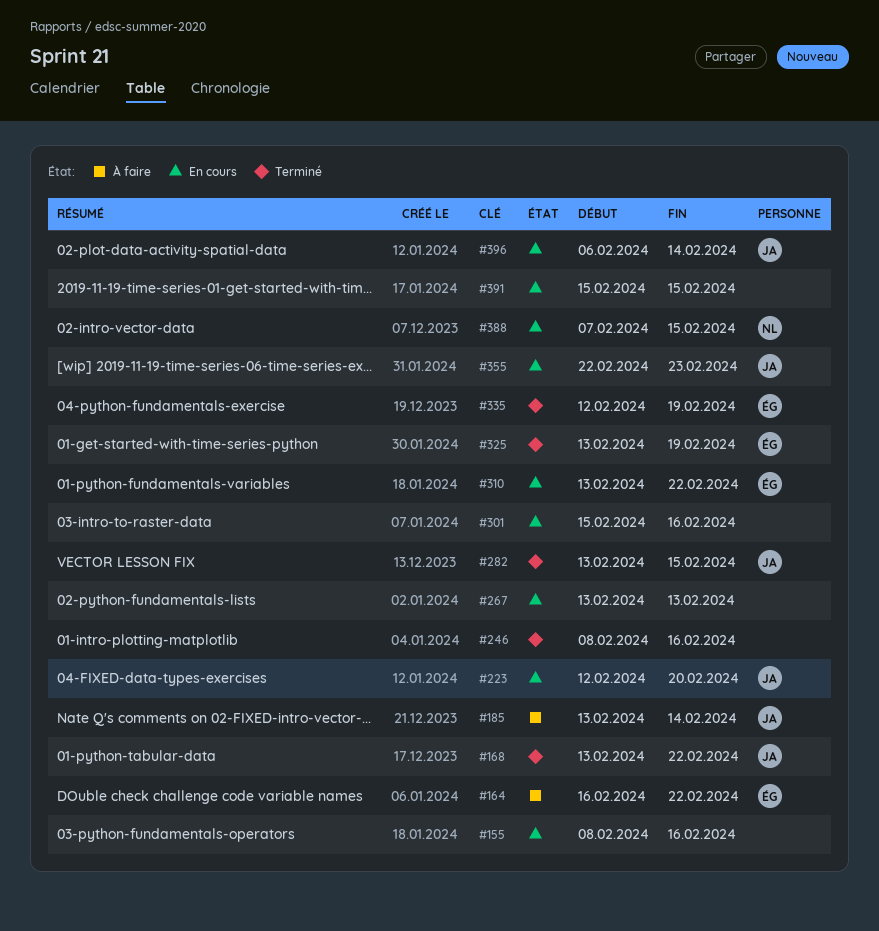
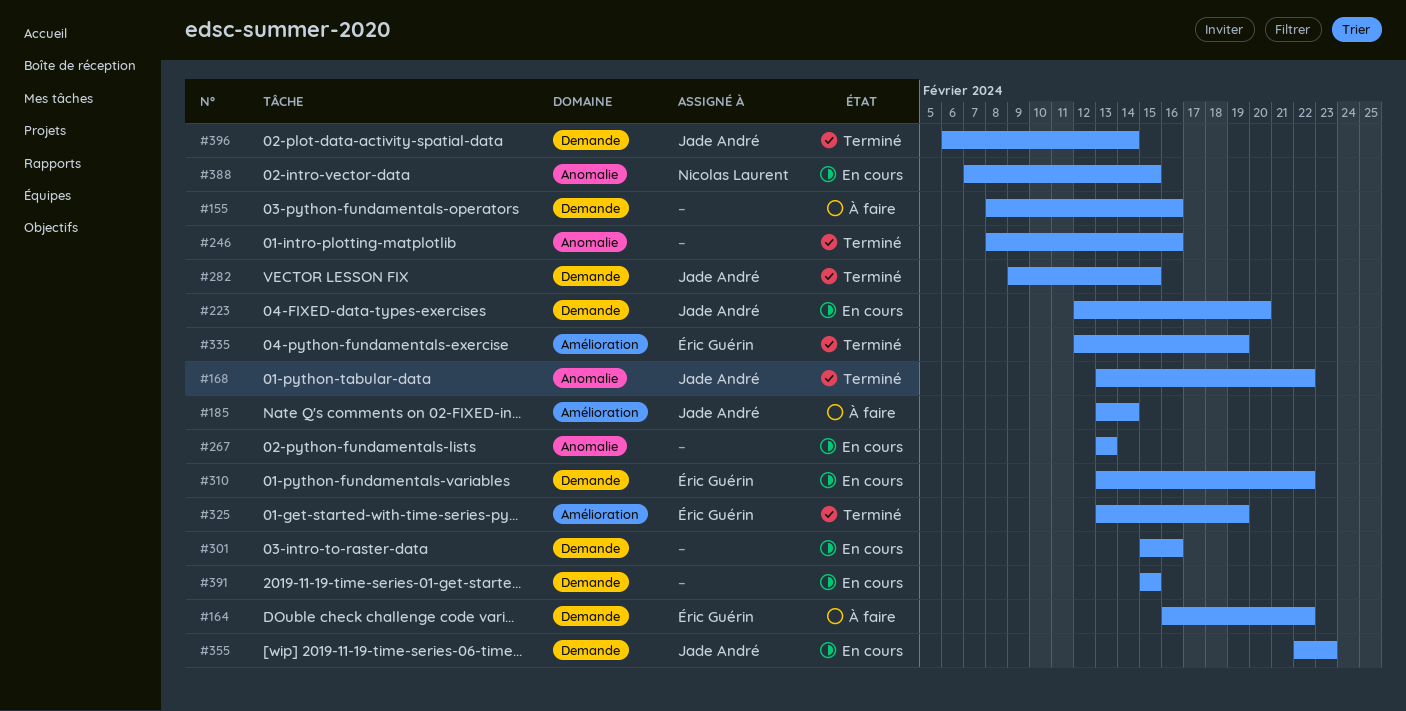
#155, status: En cours -> À faire
#282, start: Feb 13 -> Feb 9
#396, status: En cours -> Terminé

